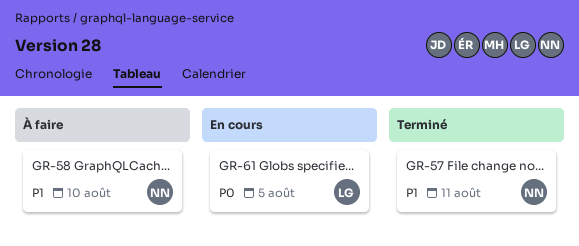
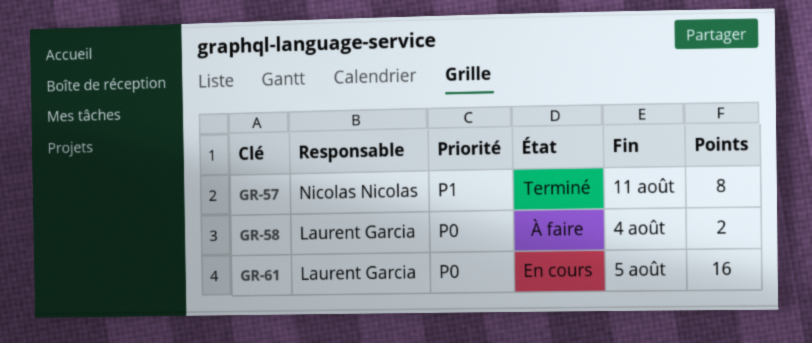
GR-58, owner: Nicolas Nicolas -> Laurent Garcia
GR-58, priority: P1 -> P0
GR-58, due: Aug 10 -> Aug 4

